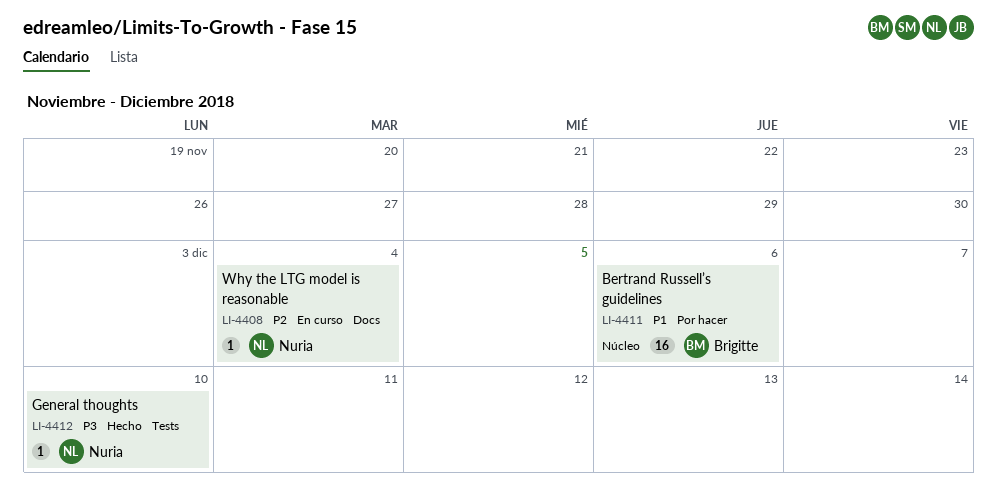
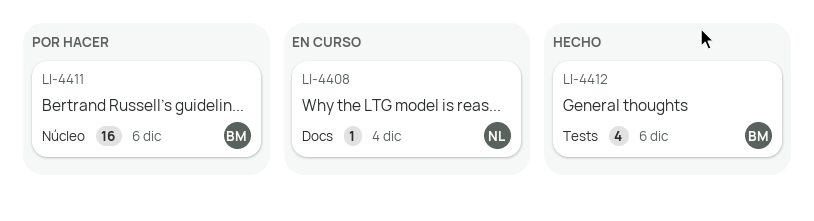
LI-4412, owner: Nuria -> Brigitte
LI-4412, estimate: 1 -> 4
LI-4412, due: Dec 10 -> Dec 6

